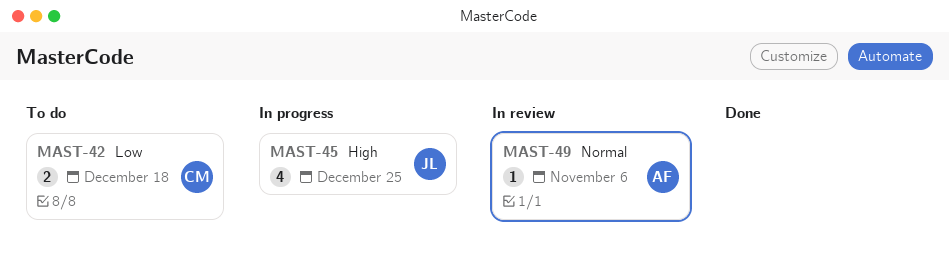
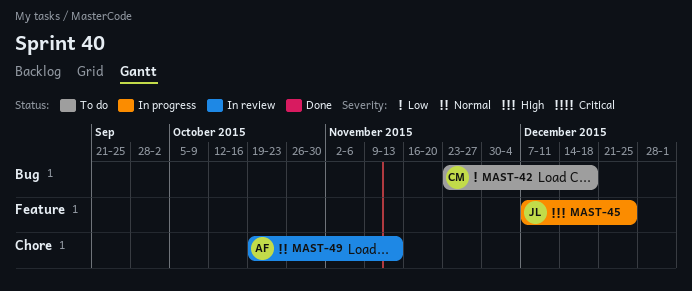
MAST-49, due: Nov 6 -> Nov 13

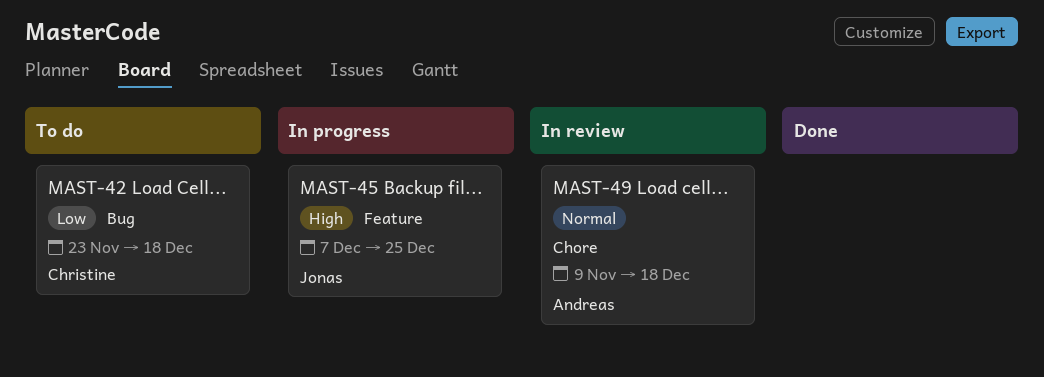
MAST-49, start: Oct 19 -> Nov 9
MAST-49, due: Nov 13 -> Dec 18

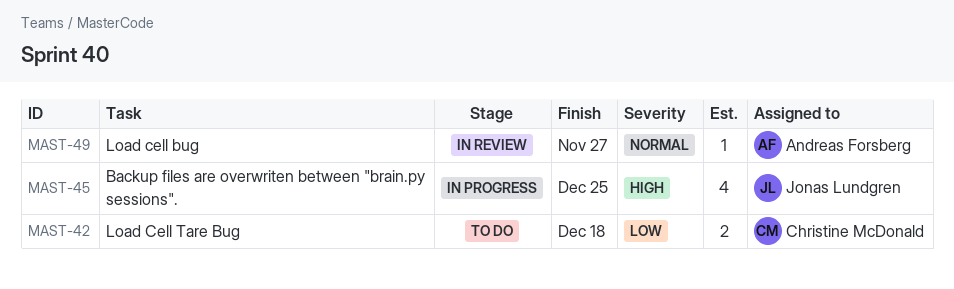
MAST-49, due: Dec 18 -> Nov 27

